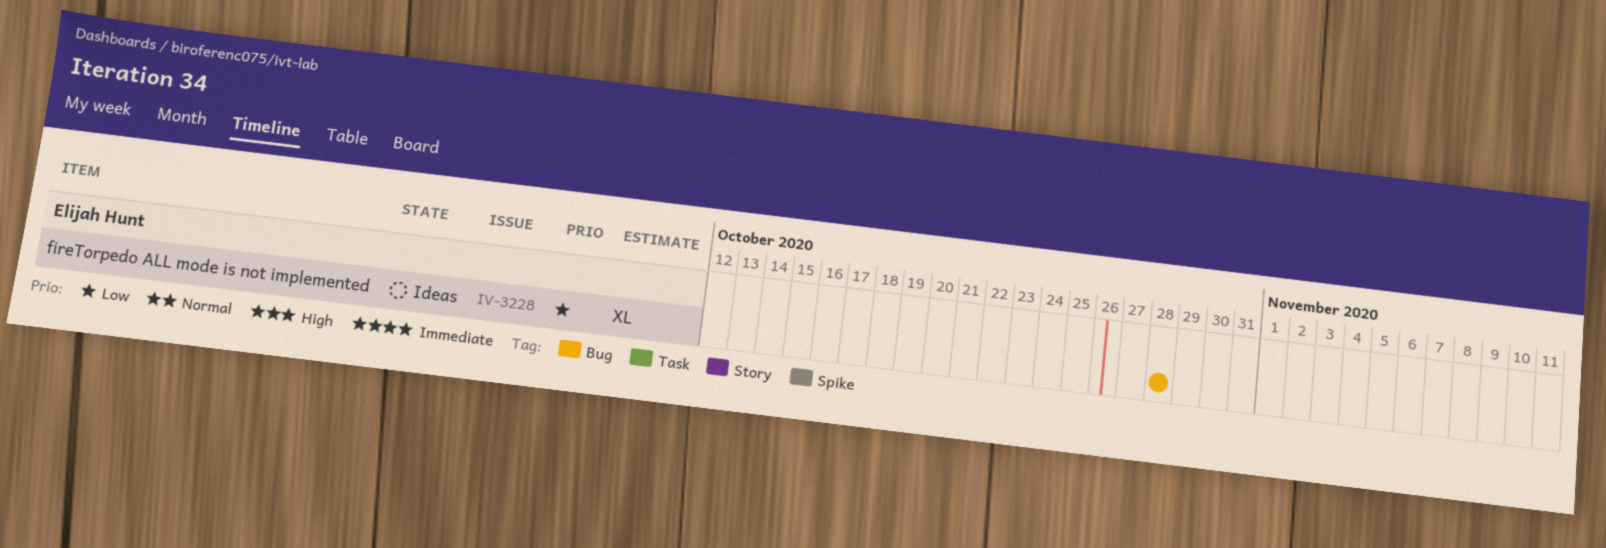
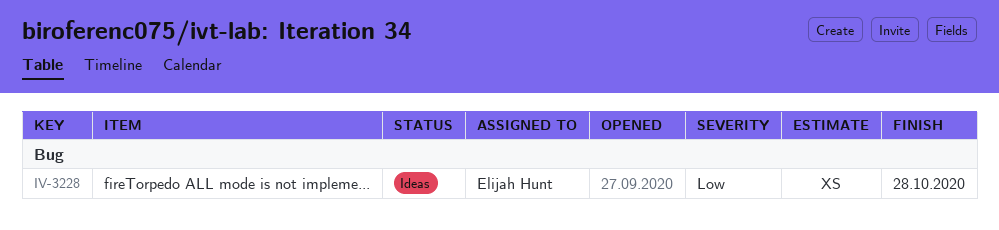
IV-3228, estimate: XL -> XS

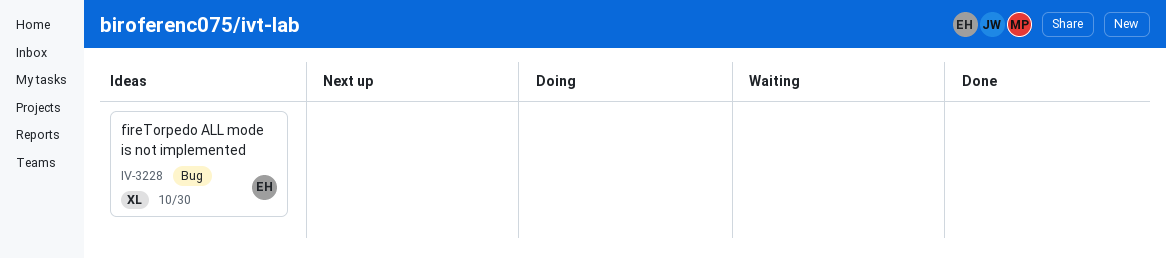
IV-3228, estimate: XS -> XL
IV-3228, due: Oct 28 -> Oct 30

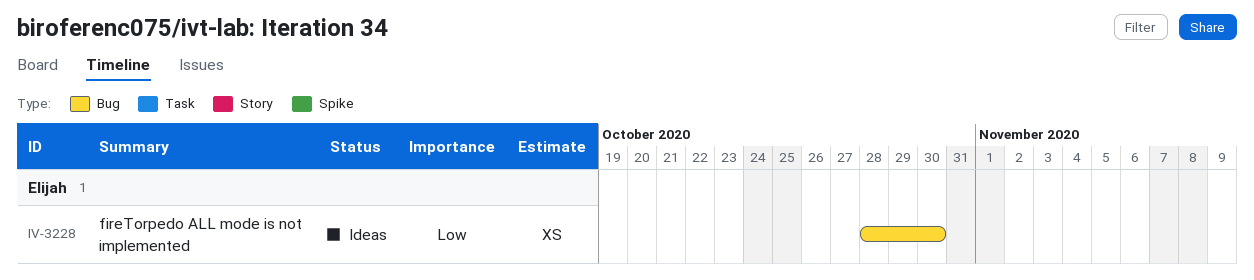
IV-3228, estimate: XL -> XS

